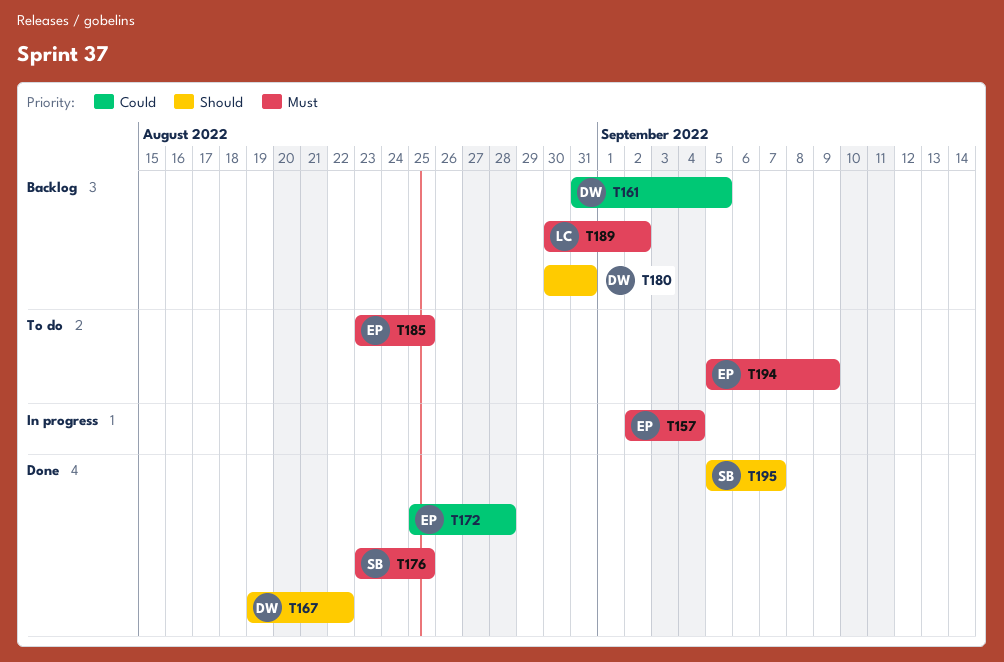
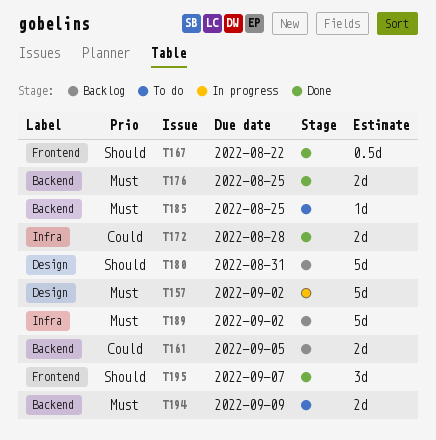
T157, due: Sep 4 -> Sep 2

